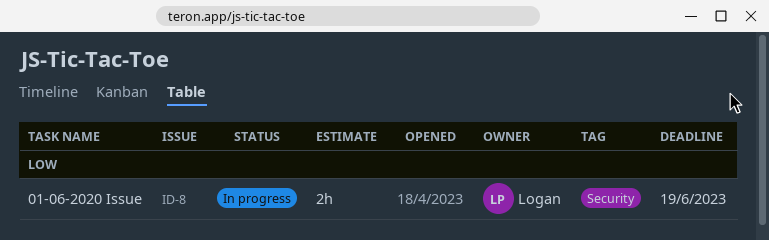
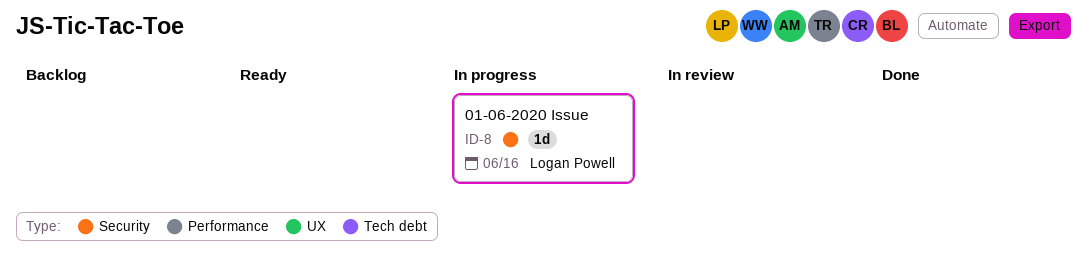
ID-8, estimate: 2h -> 1d
ID-8, due: Jun 19 -> Jun 16

